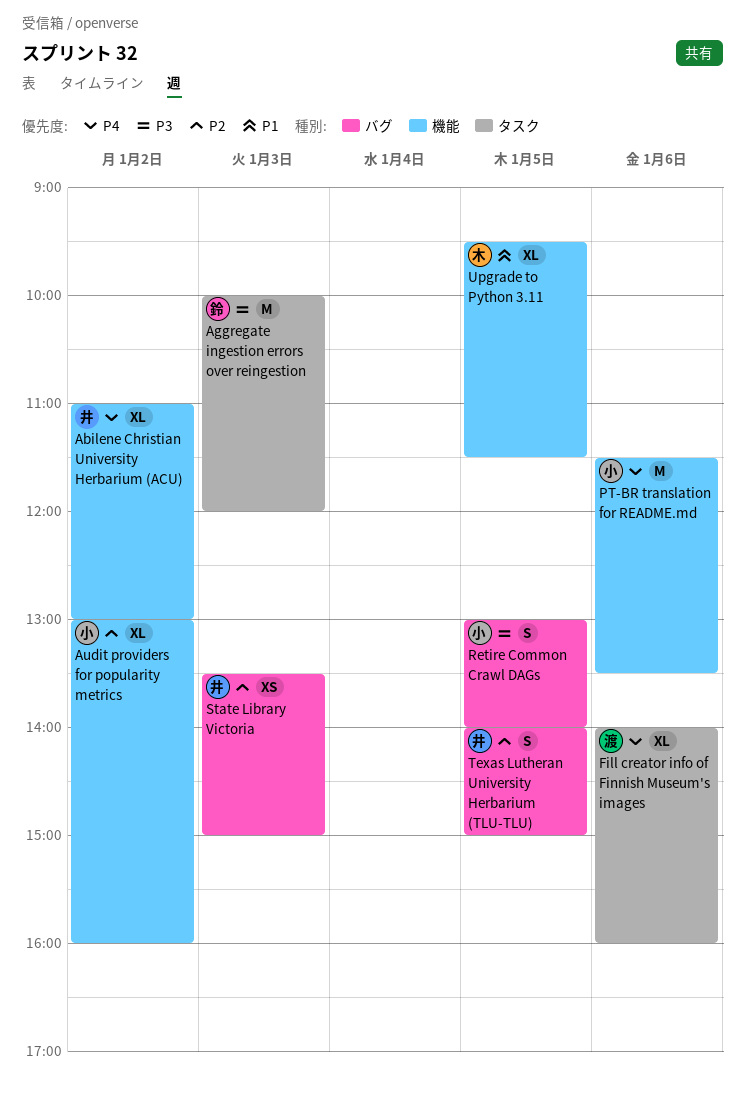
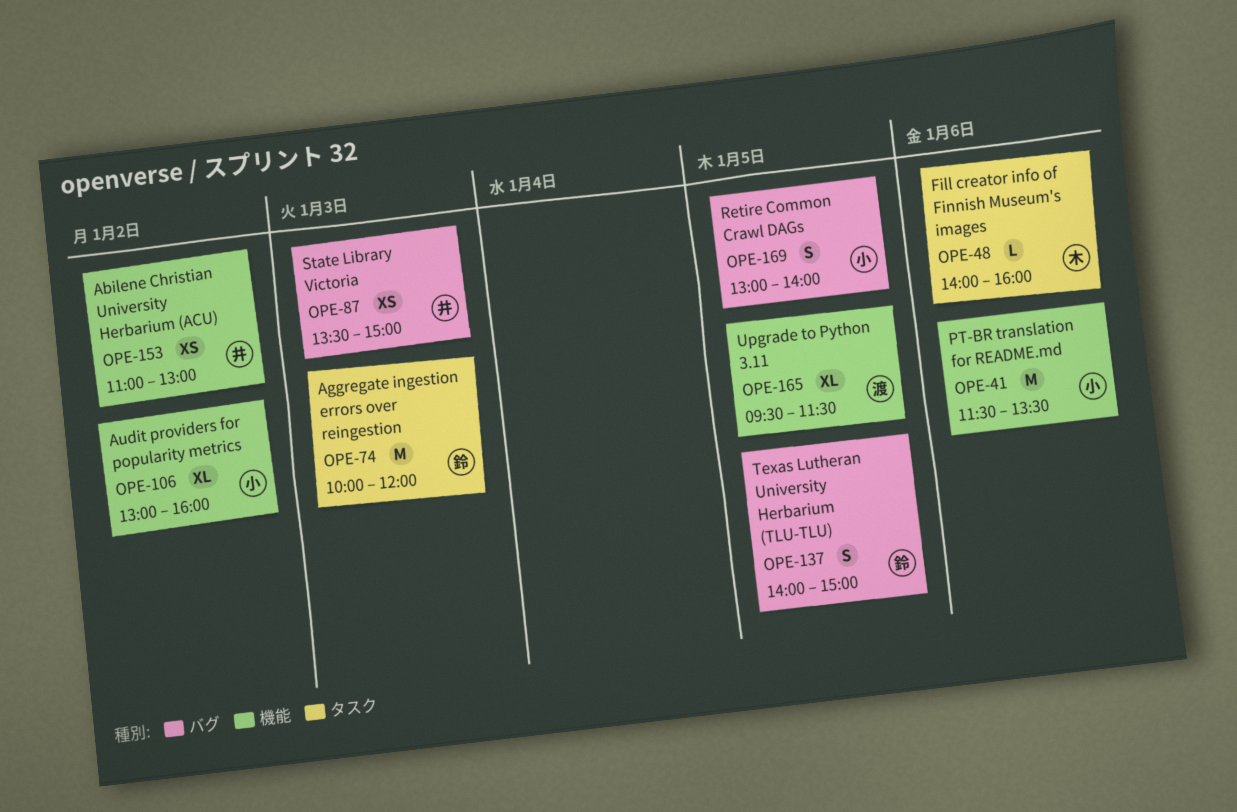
Abilene Christian University Herbarium (ACU), estimate: XL -> XS
Fill creator info of Finnish Museum's images, owner: 渡 -> 木
Fill creator info of Finnish Museum's images, estimate: XL -> L
Texas Lutheran University Herbarium (TLU-TLU), owner: 井 -> 鈴
Upgrade to Python 3.11, owner: 木 -> 渡

